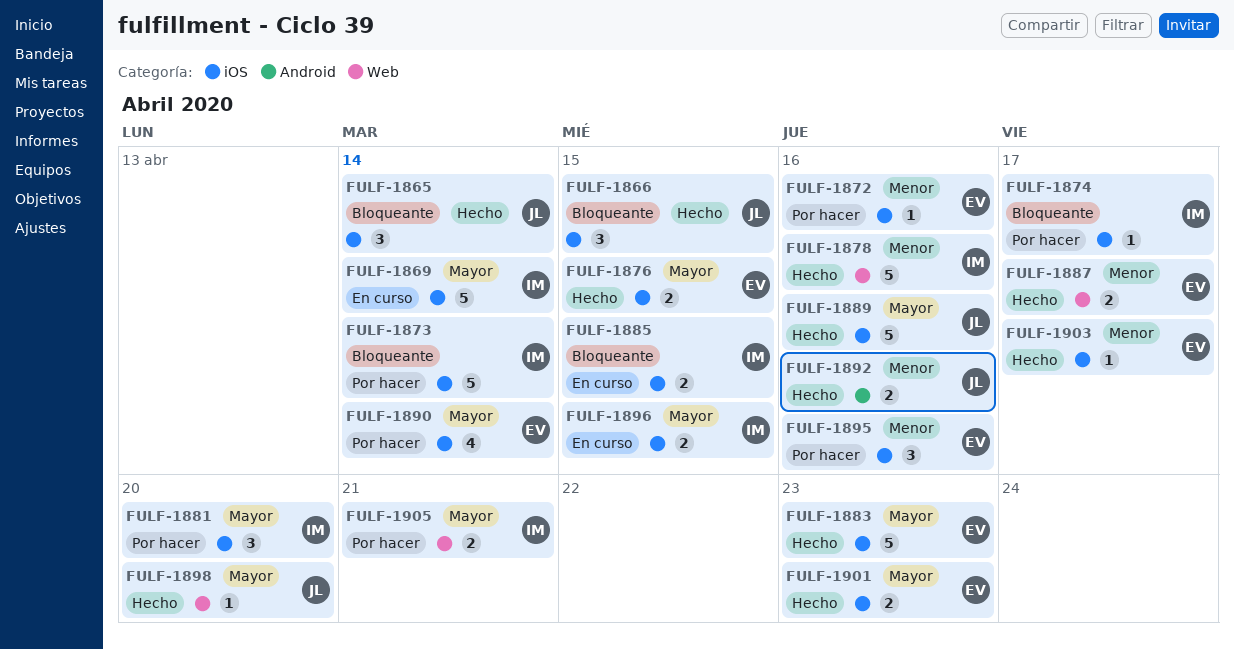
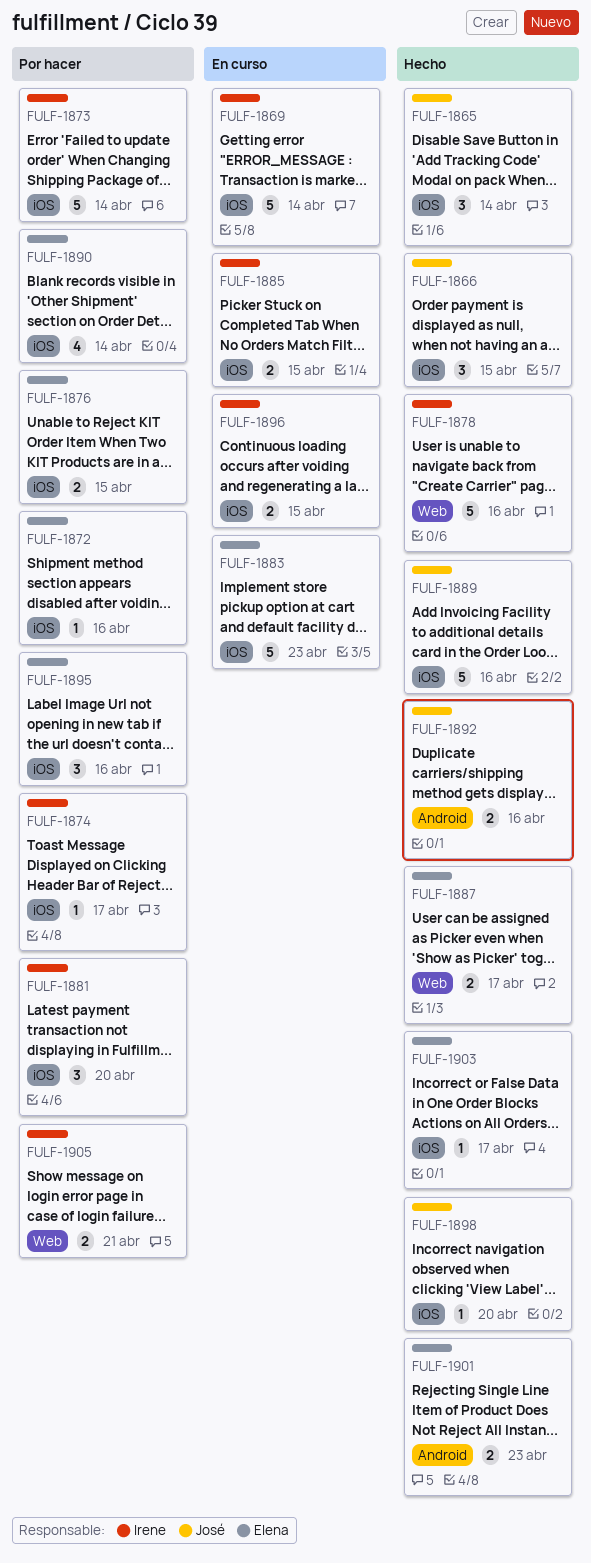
FULF-1876, status: Hecho -> Por hacer
FULF-1883, status: Hecho -> En curso
FULF-1898, label: Web -> iOS
FULF-1901, label: iOS -> Android

